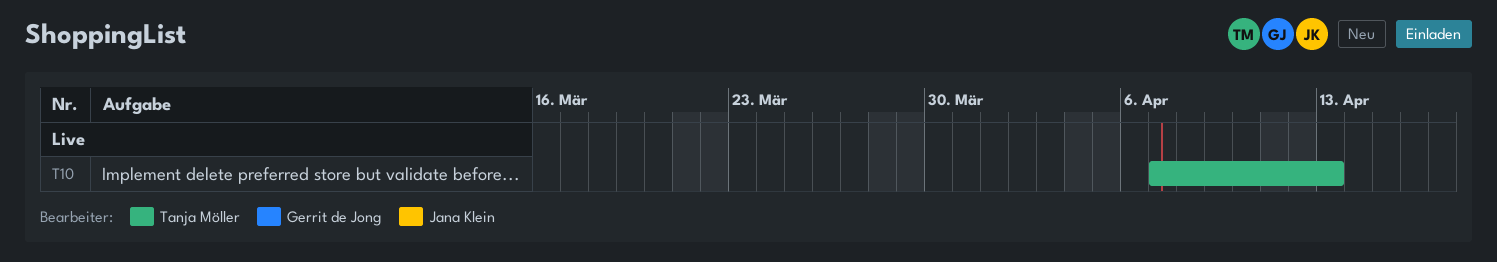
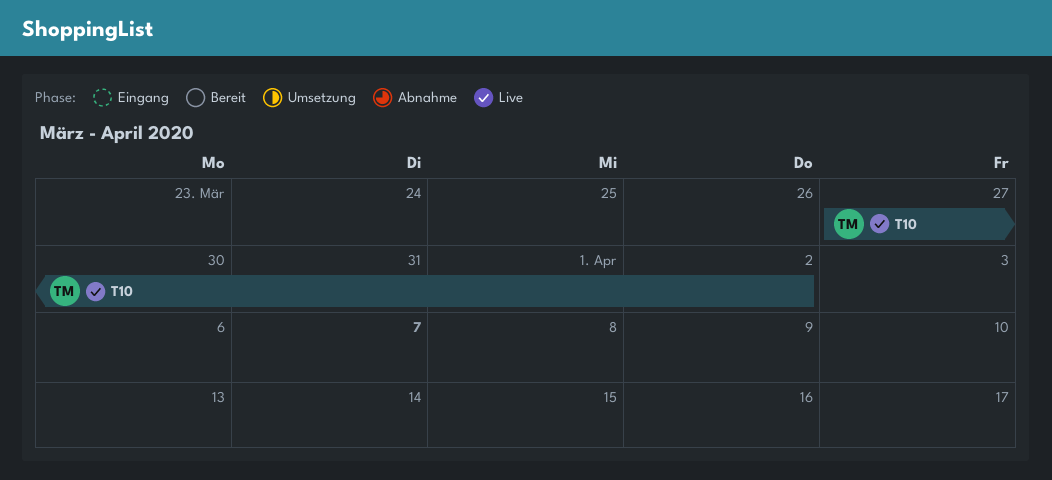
T10, start: Apr 7 -> Mar 27
T10, due: Apr 13 -> Apr 2

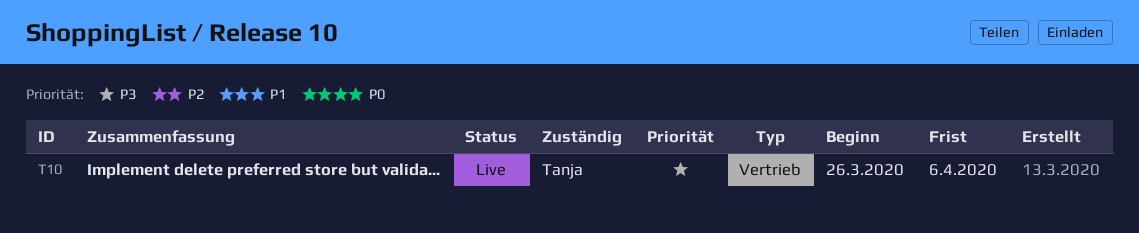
T10, start: Mar 27 -> Mar 26
T10, due: Apr 2 -> Apr 6

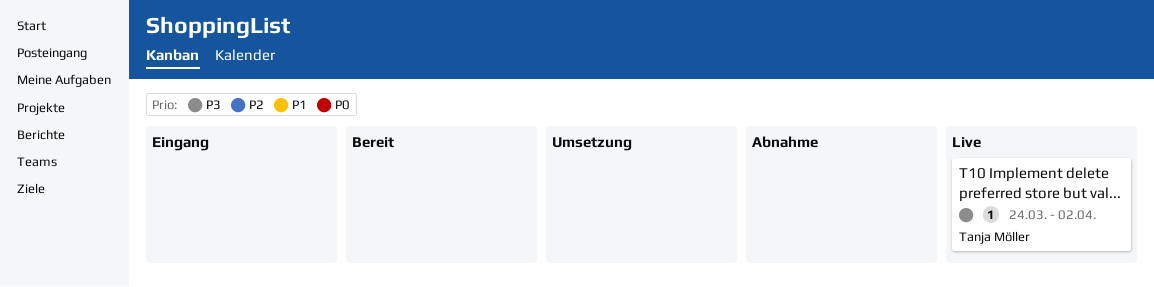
T10, start: Mar 26 -> Mar 24
T10, due: Apr 6 -> Apr 2

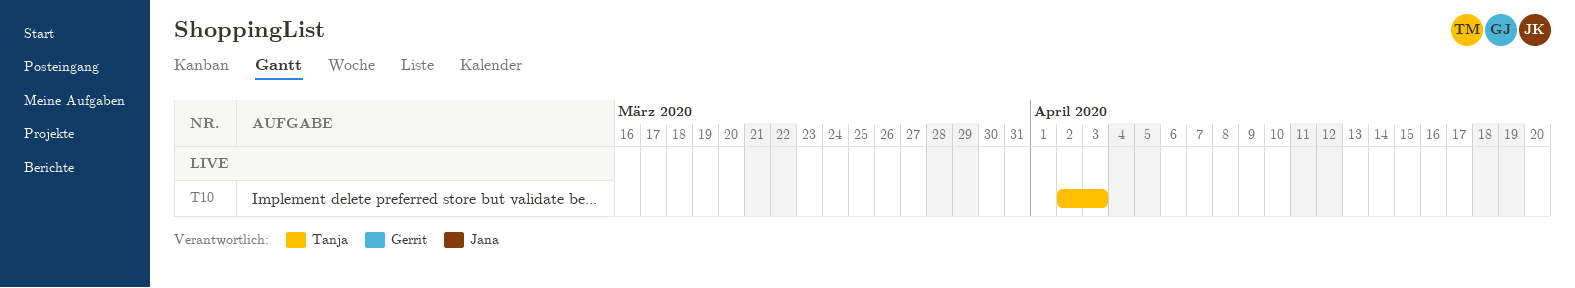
T10, start: Mar 24 -> Apr 2
T10, due: Apr 2 -> Apr 3

